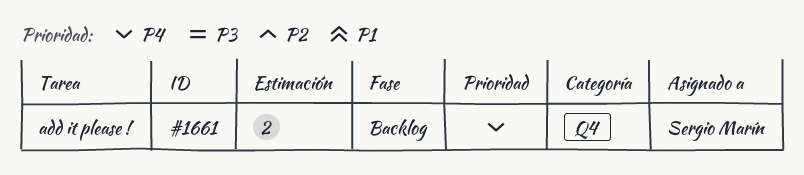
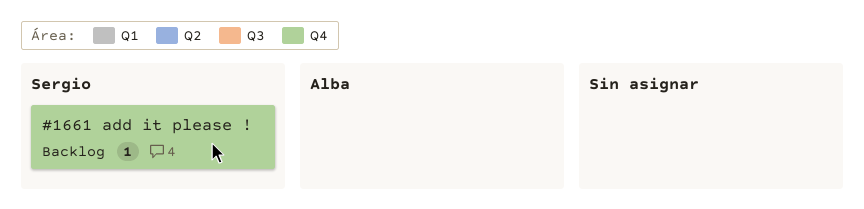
#1661, estimate: 2 -> 1

